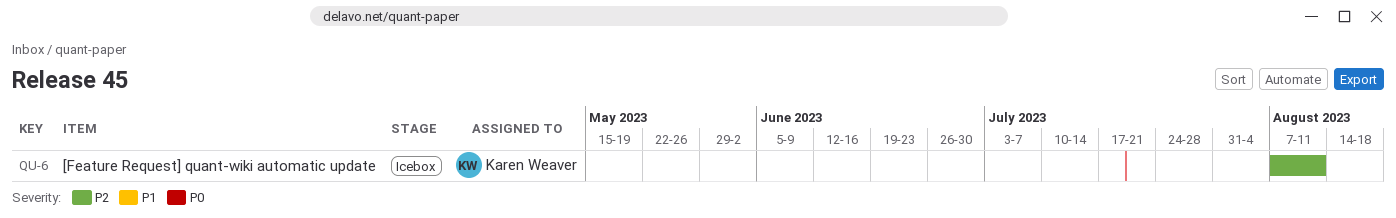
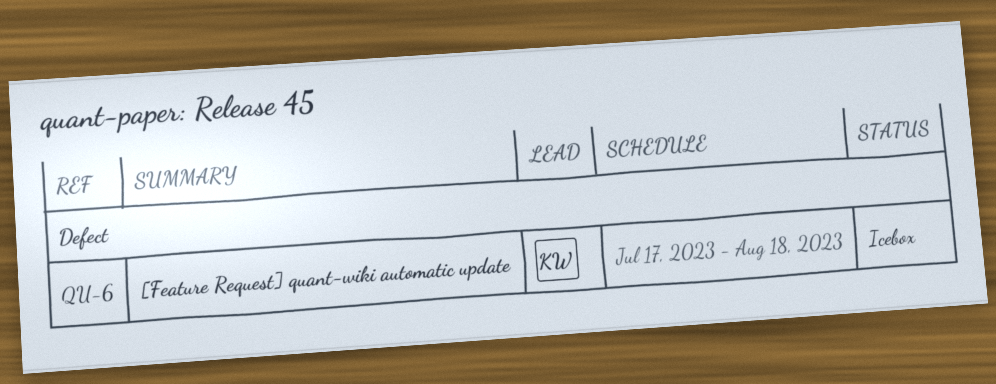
QU-6, start: Aug 7 -> Jul 17
QU-6, due: Aug 11 -> Aug 18

